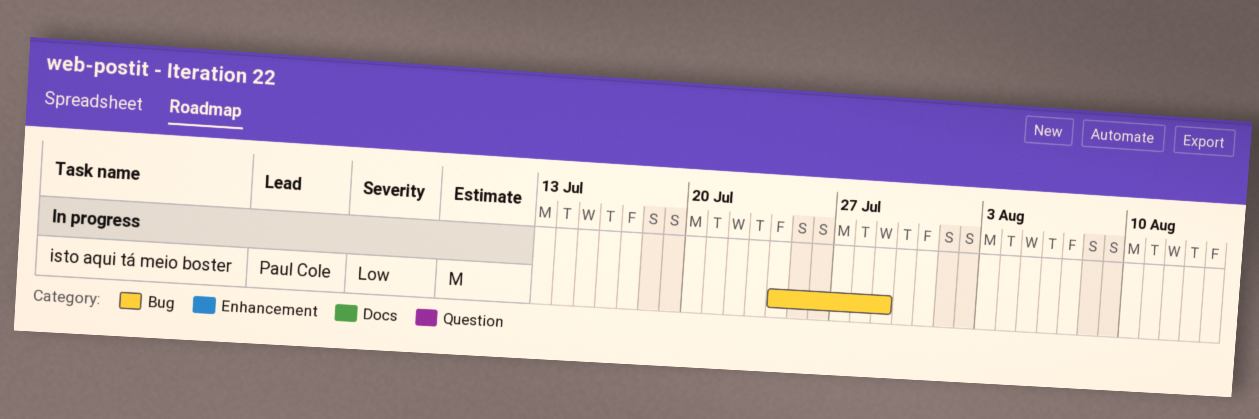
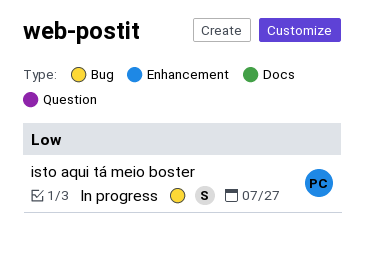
isto aqui tá meio boster, estimate: M -> S
isto aqui tá meio boster, due: Jul 29 -> Jul 27

